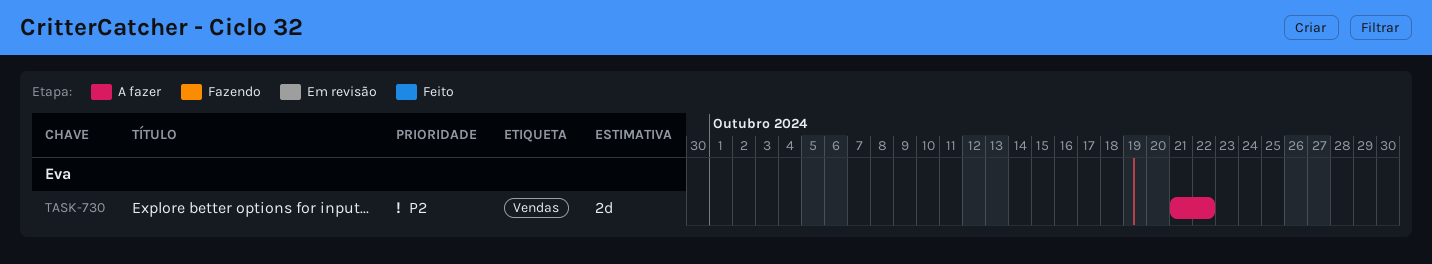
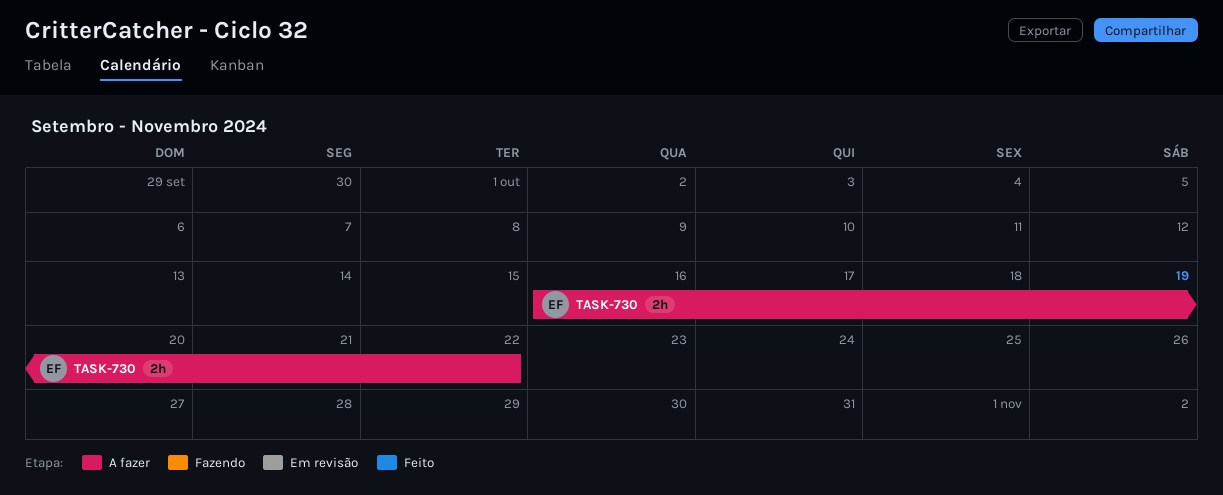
TASK-730, estimate: 2d -> 2h
TASK-730, start: Oct 21 -> Oct 16

